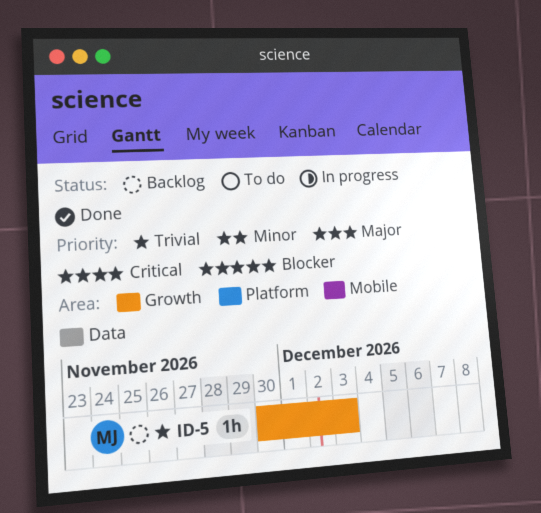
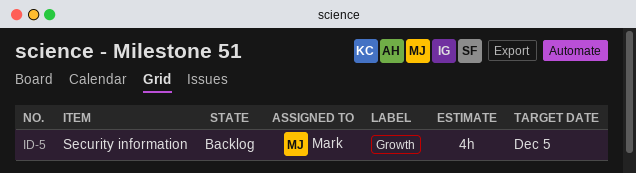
ID-5, estimate: 1h -> 4h
ID-5, due: Dec 3 -> Dec 5

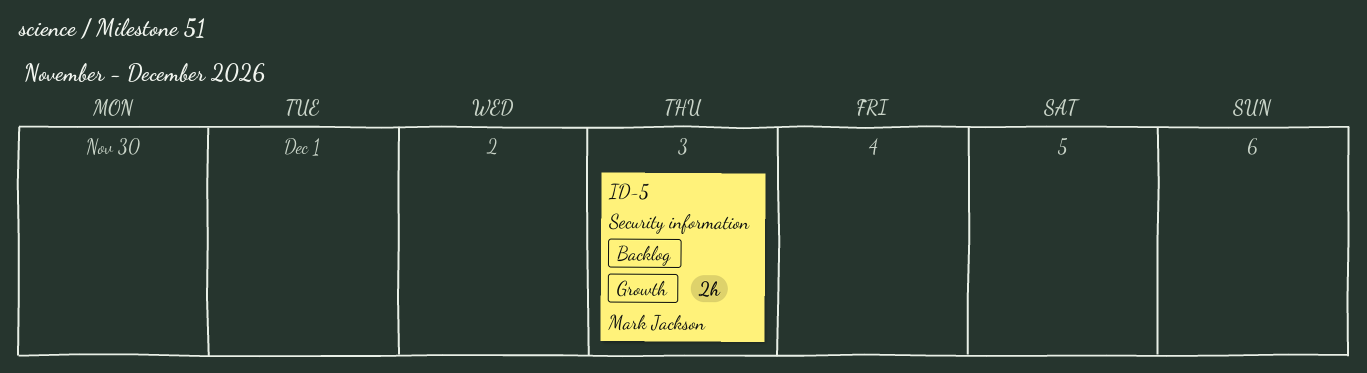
ID-5, estimate: 4h -> 2h
ID-5, due: Dec 5 -> Dec 3

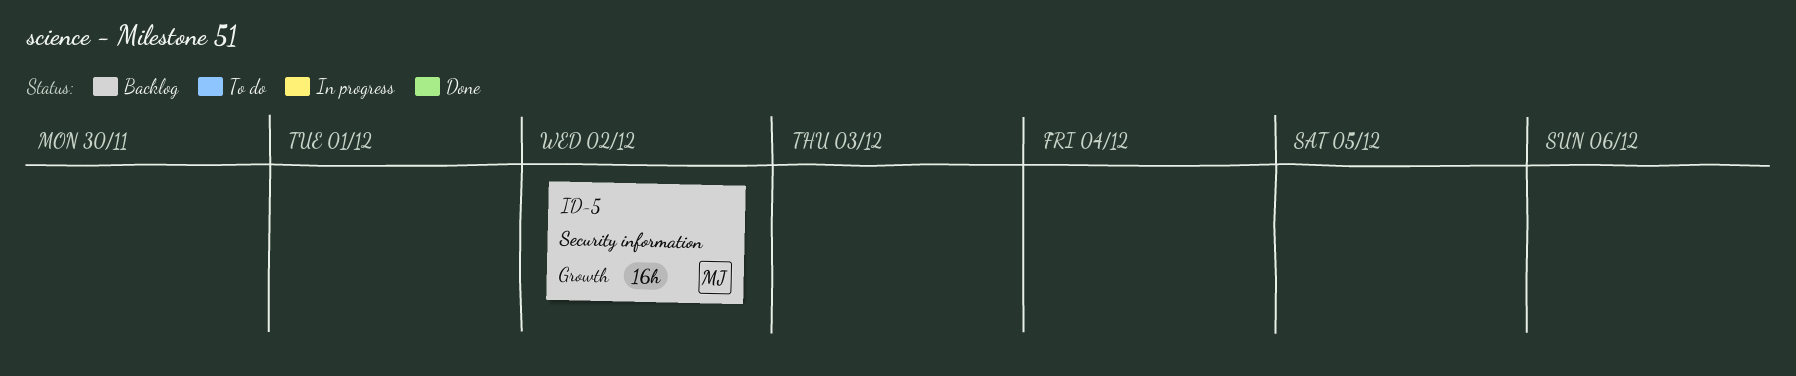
ID-5, estimate: 2h -> 16h
ID-5, due: Dec 3 -> Dec 2

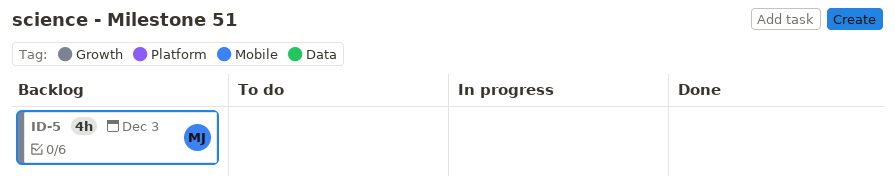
ID-5, estimate: 16h -> 4h
ID-5, due: Dec 2 -> Dec 3

